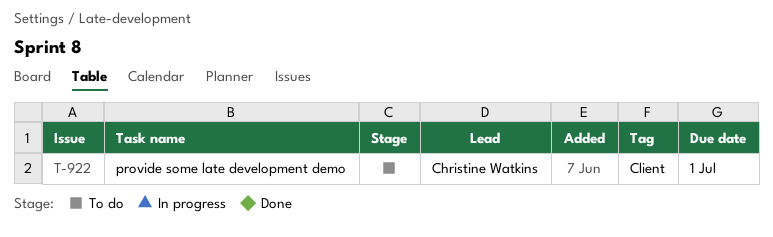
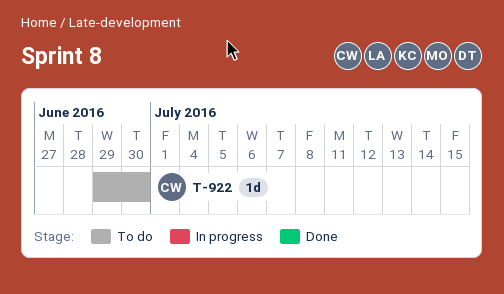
T-922, due: Jul 1 -> Jun 30

